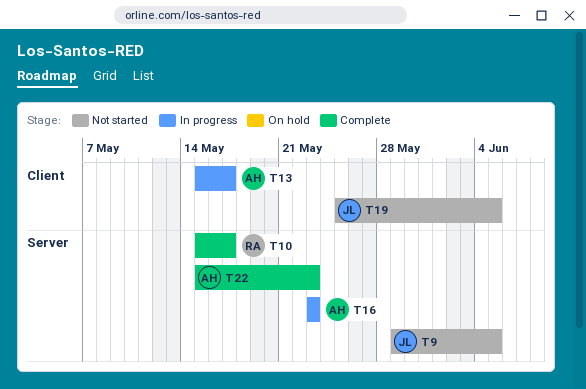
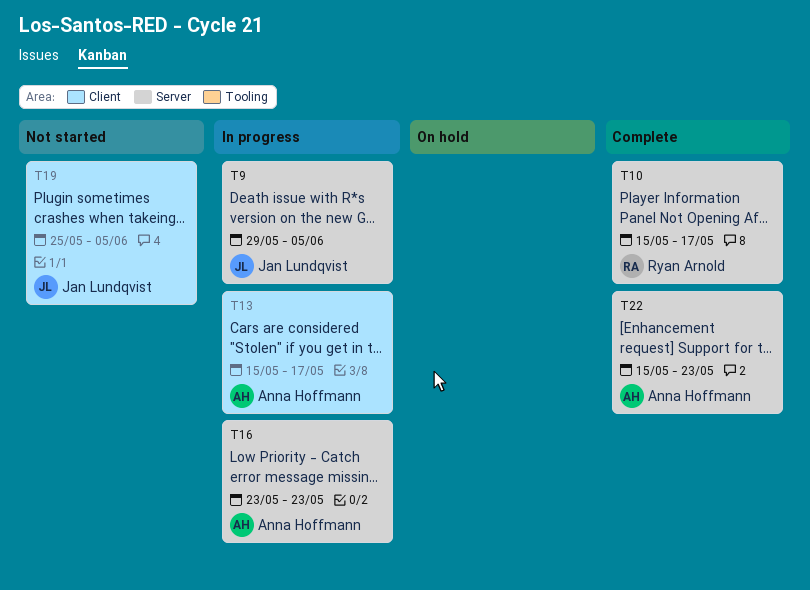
T9, status: Not started -> In progress

